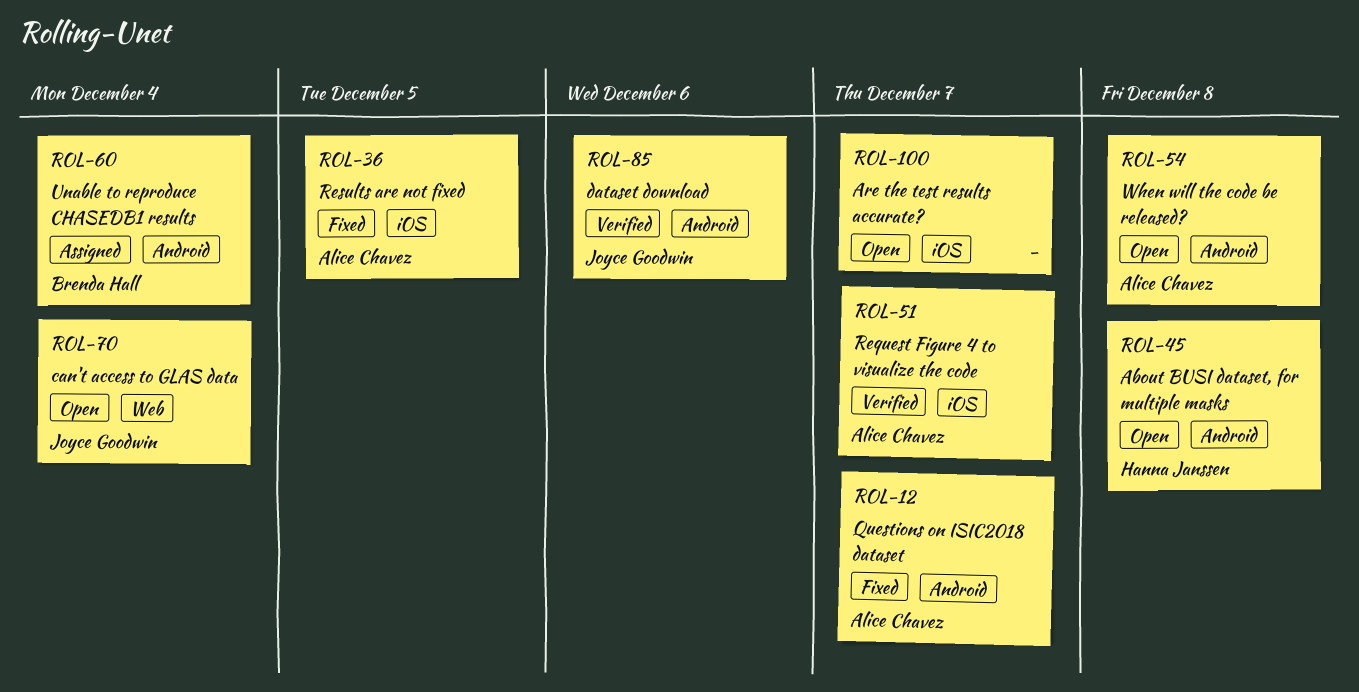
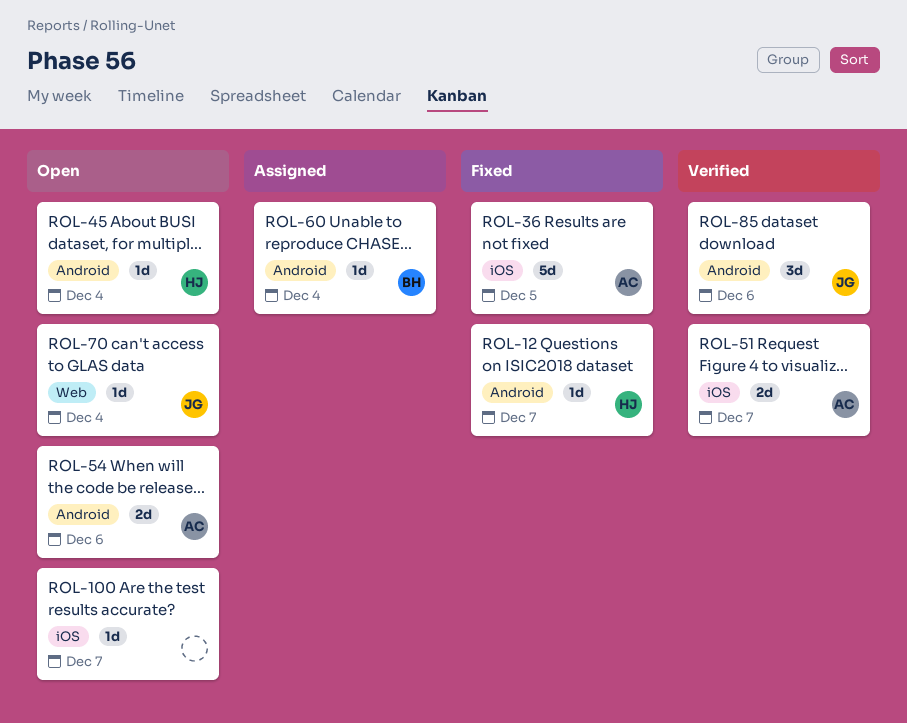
ROL-12, owner: Alice Chavez -> Hanna Janssen
ROL-45, due: Dec 8 -> Dec 4
ROL-54, due: Dec 8 -> Dec 6

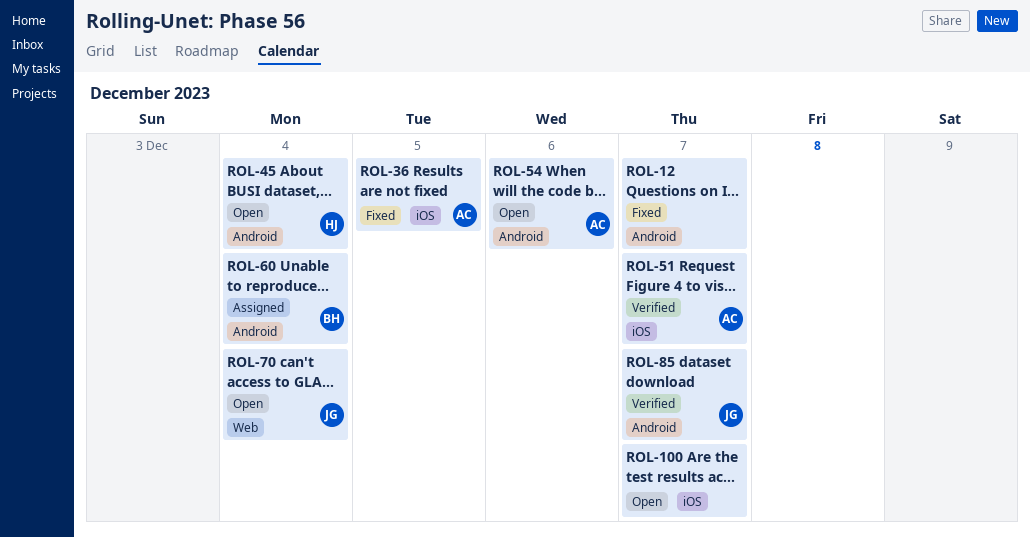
ROL-12, owner: HJ -> none
ROL-85, due: Dec 6 -> Dec 7

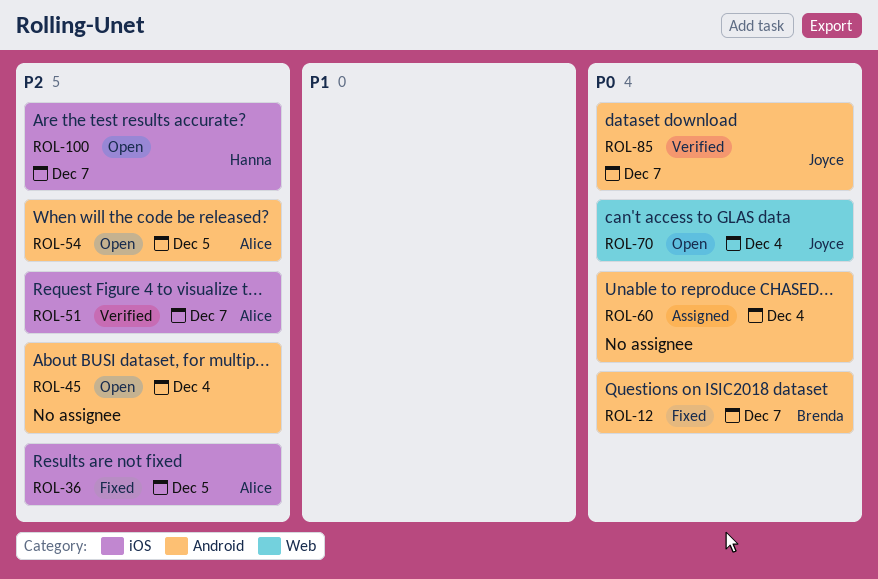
ROL-12, owner: none -> Brenda
ROL-45, owner: Hanna -> none
ROL-54, due: Dec 6 -> Dec 5
ROL-60, owner: Brenda -> none
ROL-100, owner: none -> Hanna

